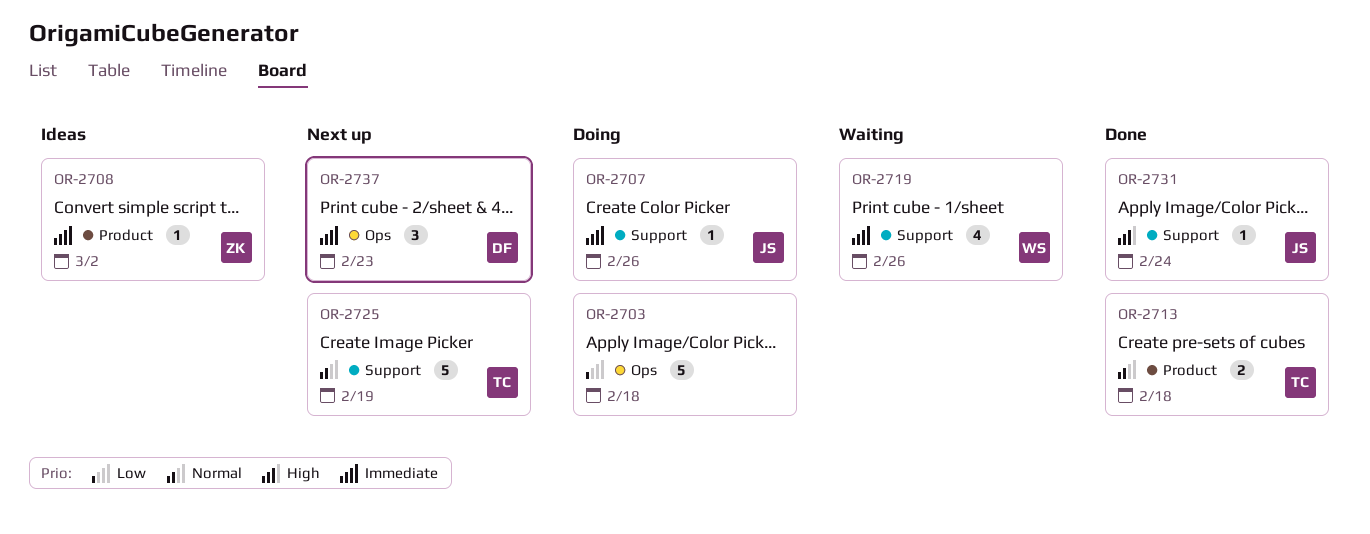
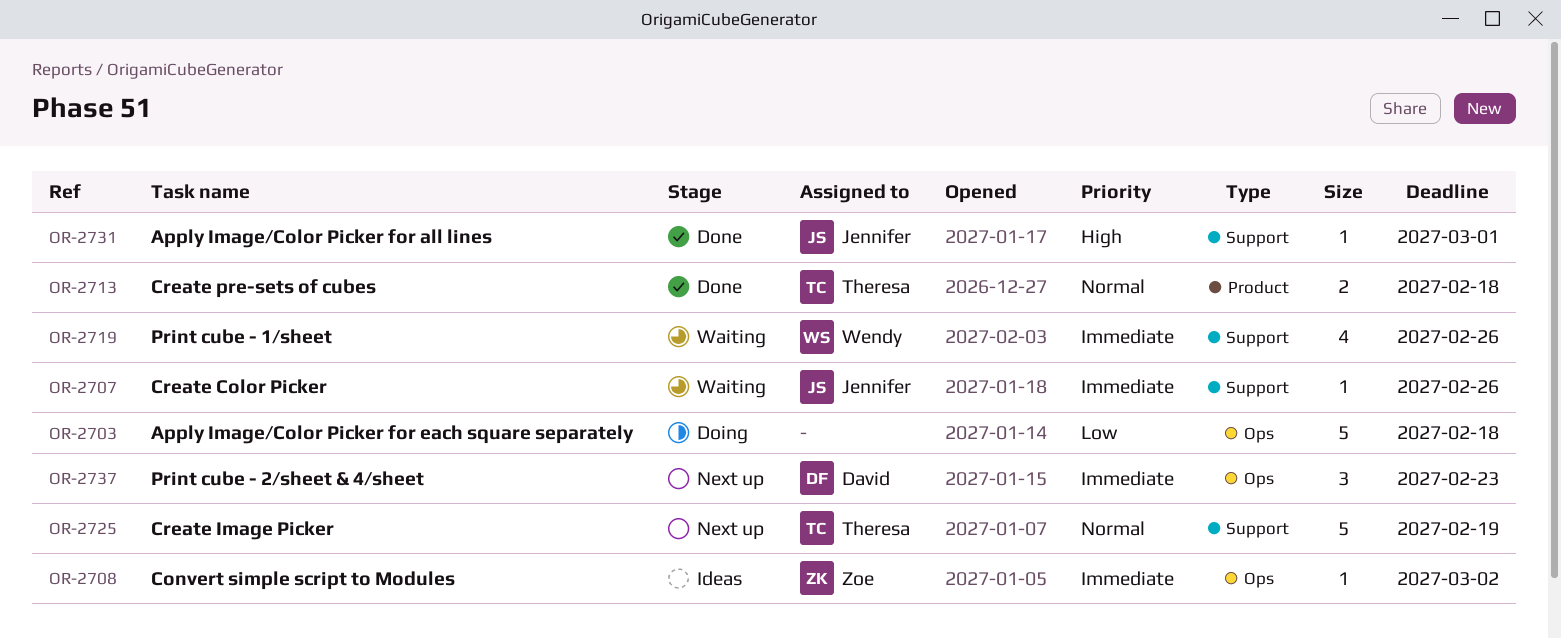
OR-2707, status: Doing -> Waiting
OR-2708, label: Product -> Ops
OR-2731, due: Feb 24 -> Mar 1

